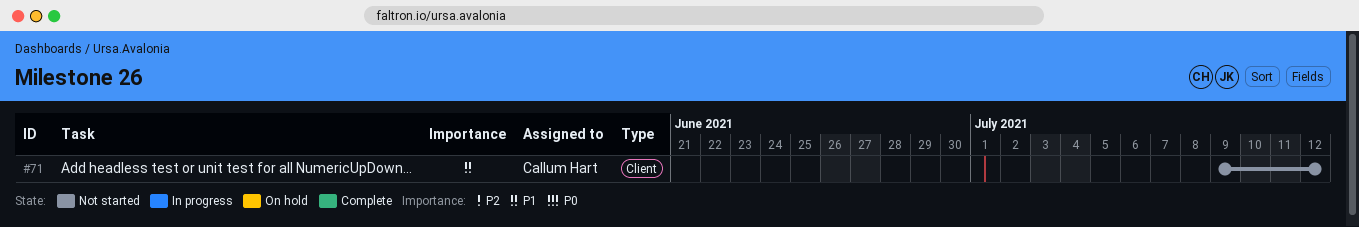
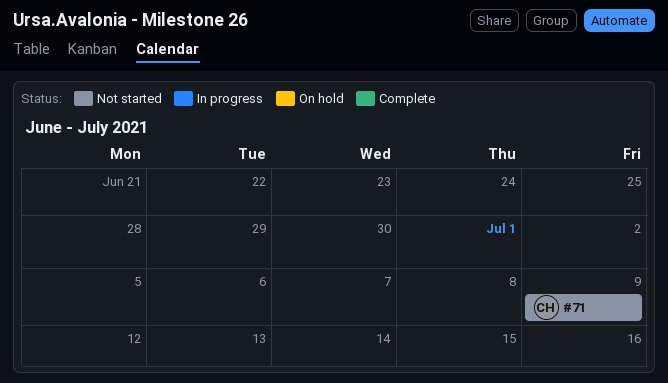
#71, due: Jul 12 -> Jul 9

